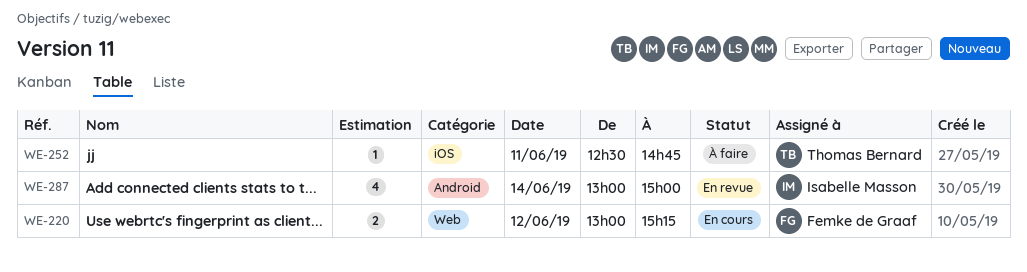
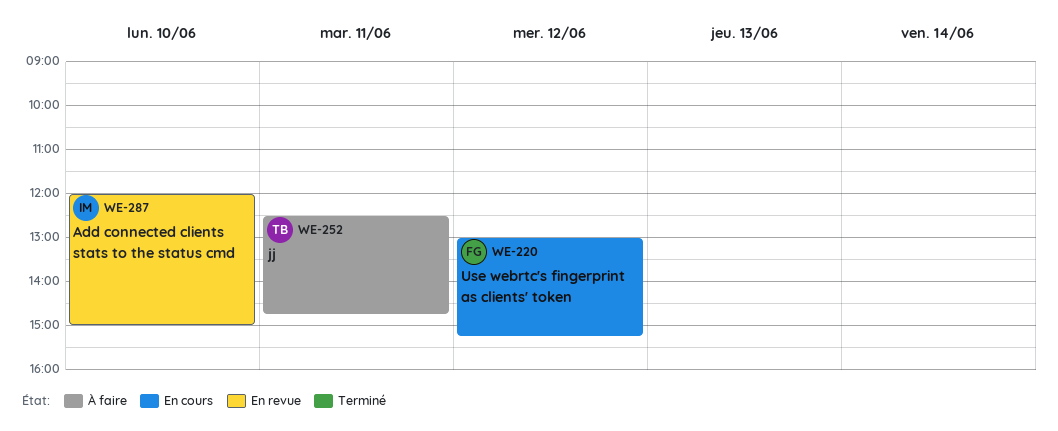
WE-287, day: Jun 14 -> Jun 10
WE-287, begins: 13:00 -> 12:00

